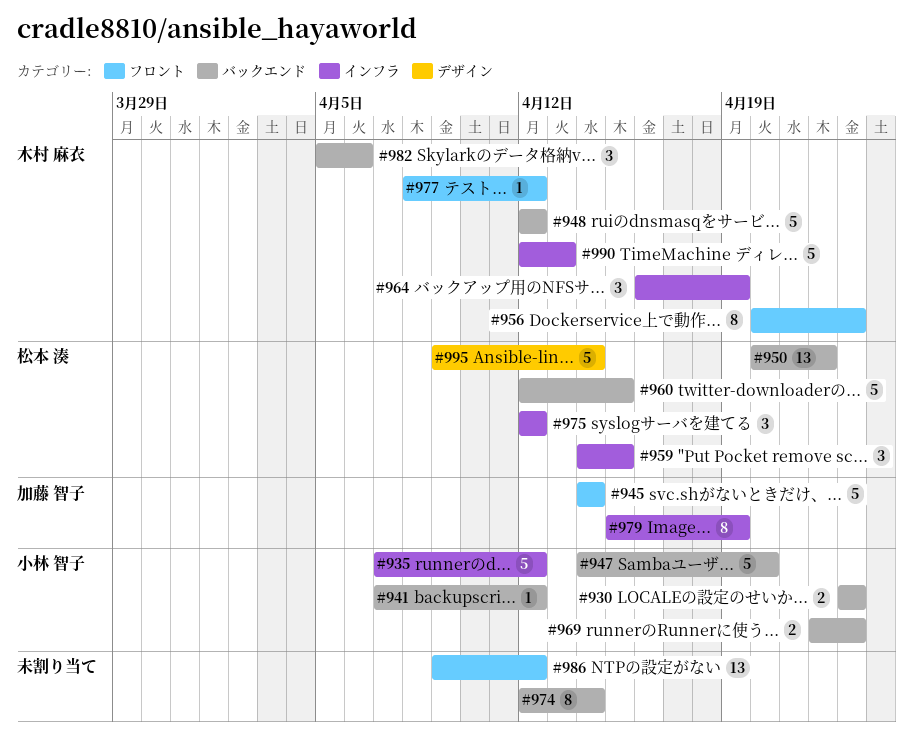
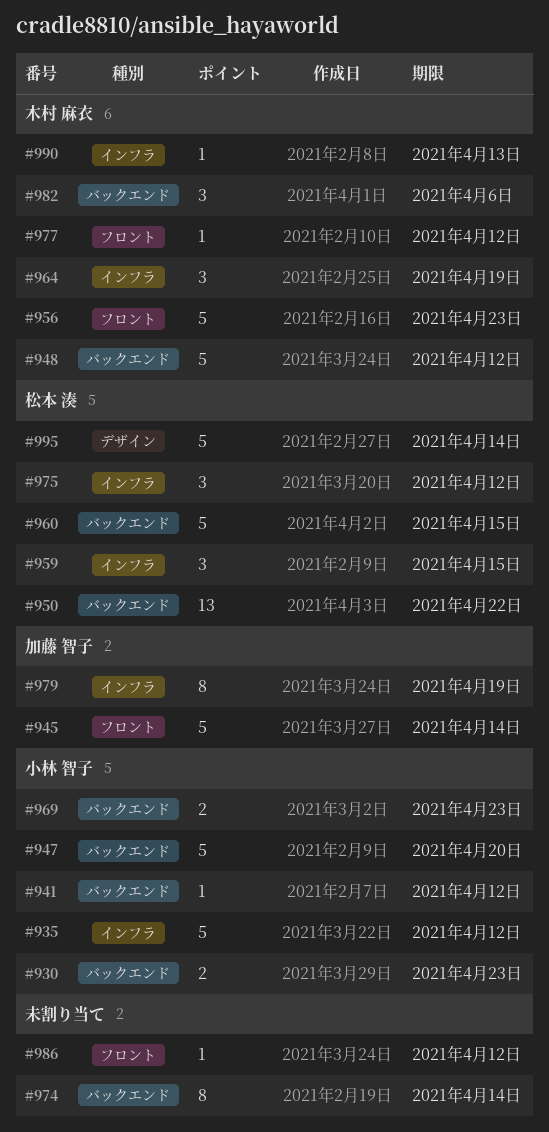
#956, estimate: 8 -> 5
#986, estimate: 13 -> 1
#990, estimate: 5 -> 1

